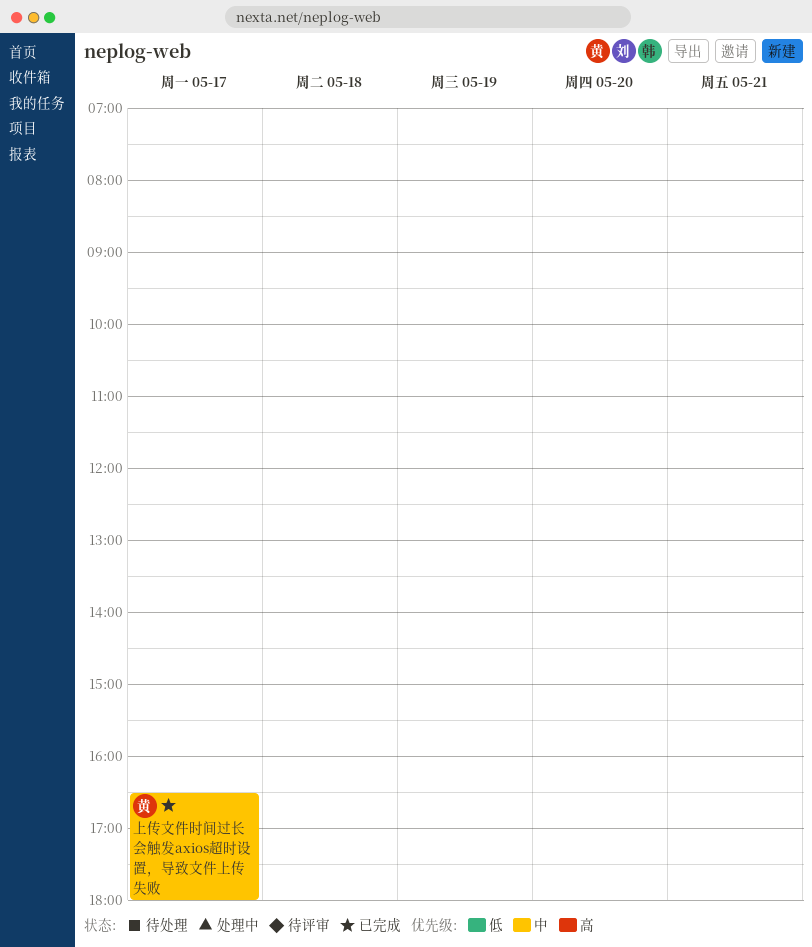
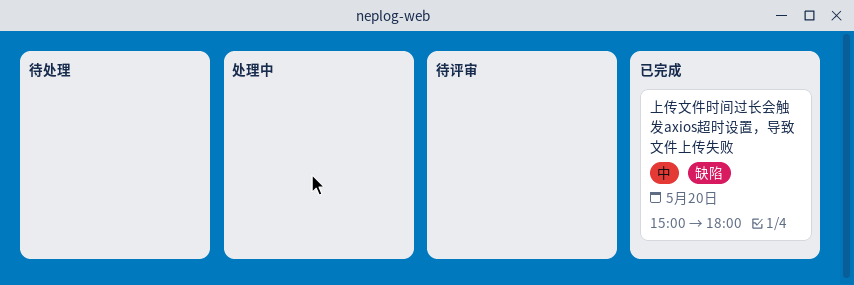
上传文件时间过长会触发axios超时设置，导致文件上传失败, day: May 17 -> May 20
上传文件时间过长会触发axios超时设置，导致文件上传失败, begins: 16:30 -> 15:00

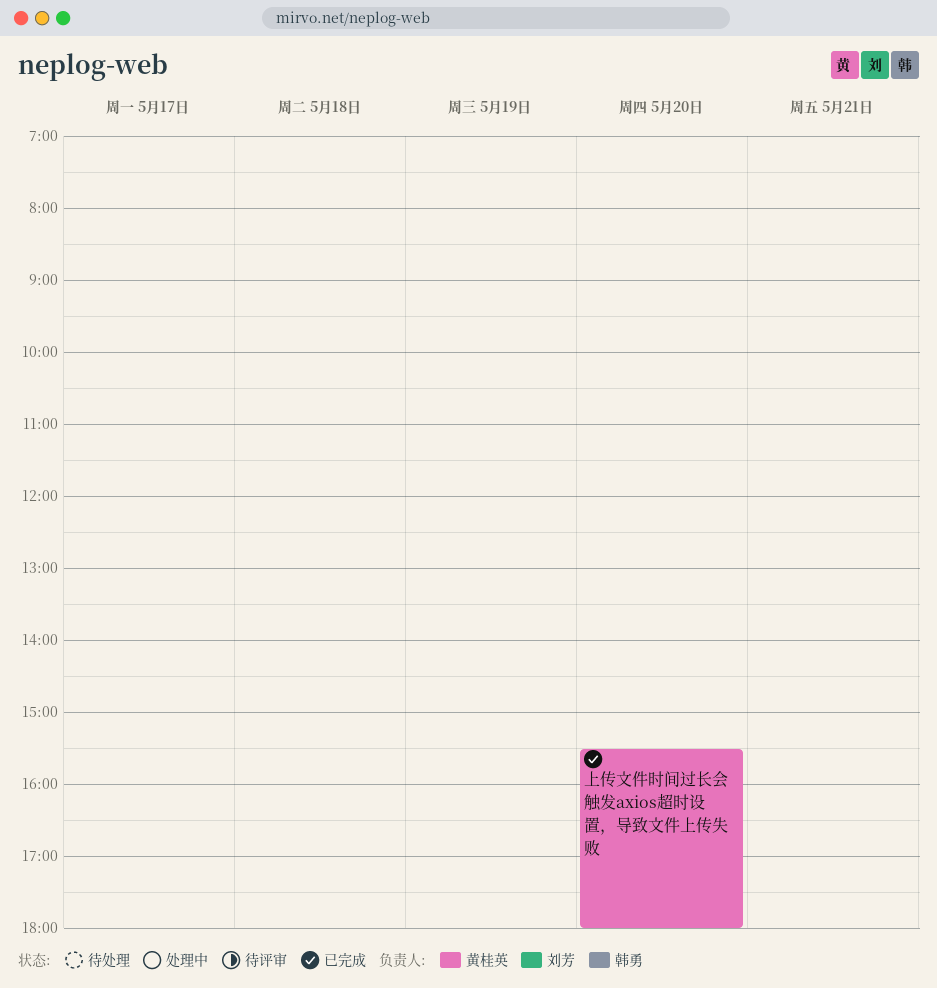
上传文件时间过长会触发axios超时设置，导致文件上传失败, begins: 15:00 -> 15:30

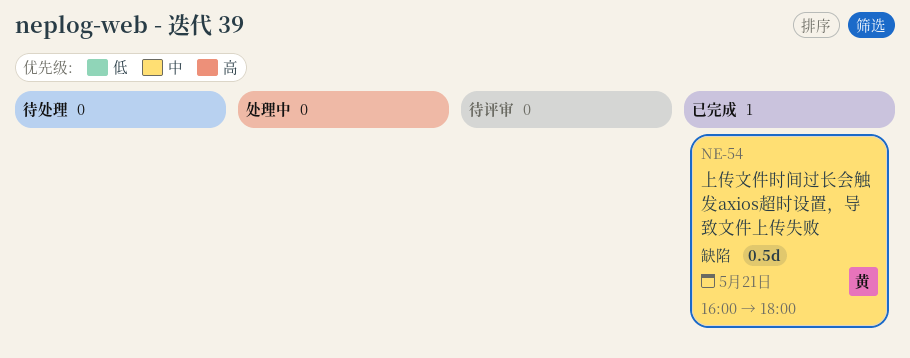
上传文件时间过长会触发axios超时设置，导致文件上传失败, day: May 20 -> May 21
上传文件时间过长会触发axios超时设置，导致文件上传失败, begins: 15:30 -> 16:00

